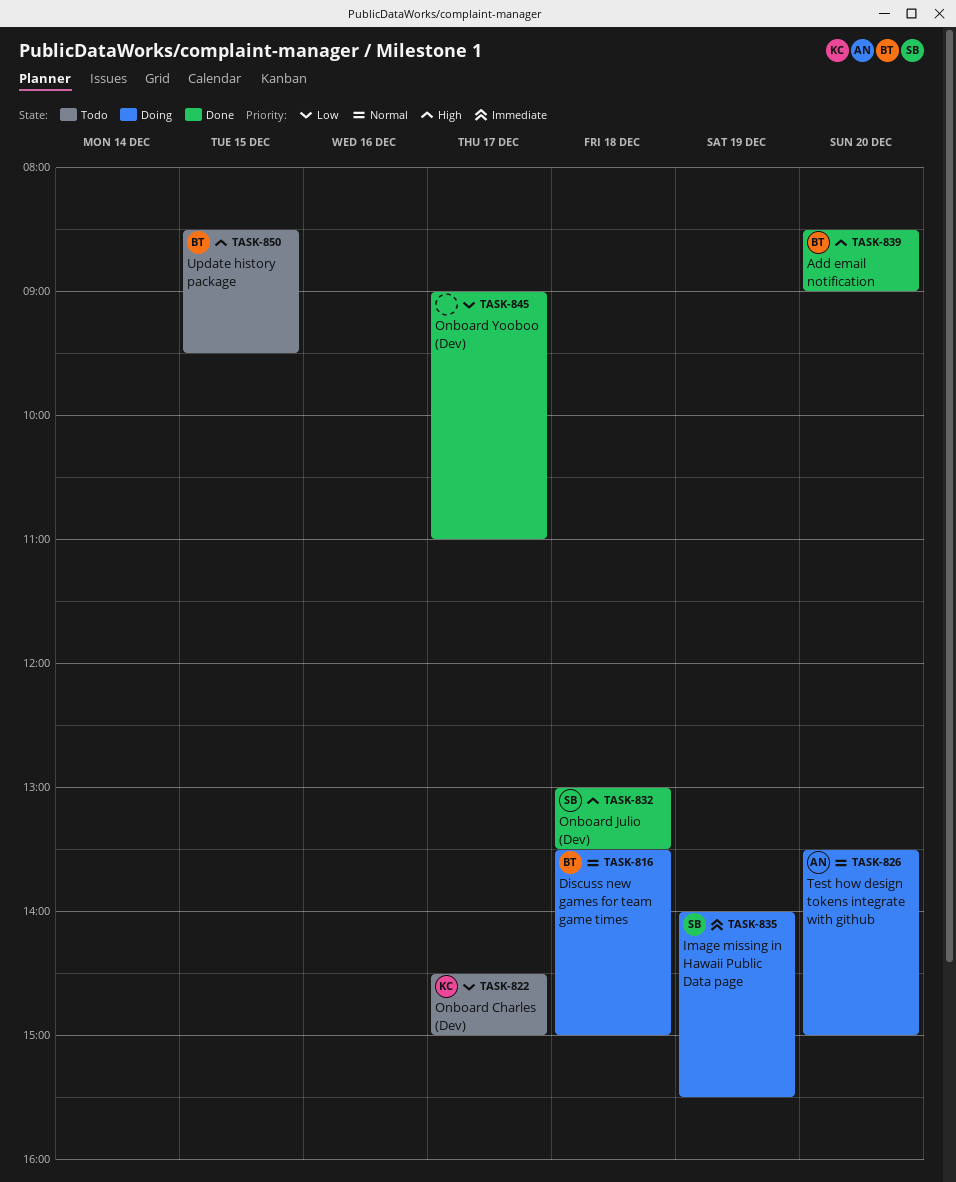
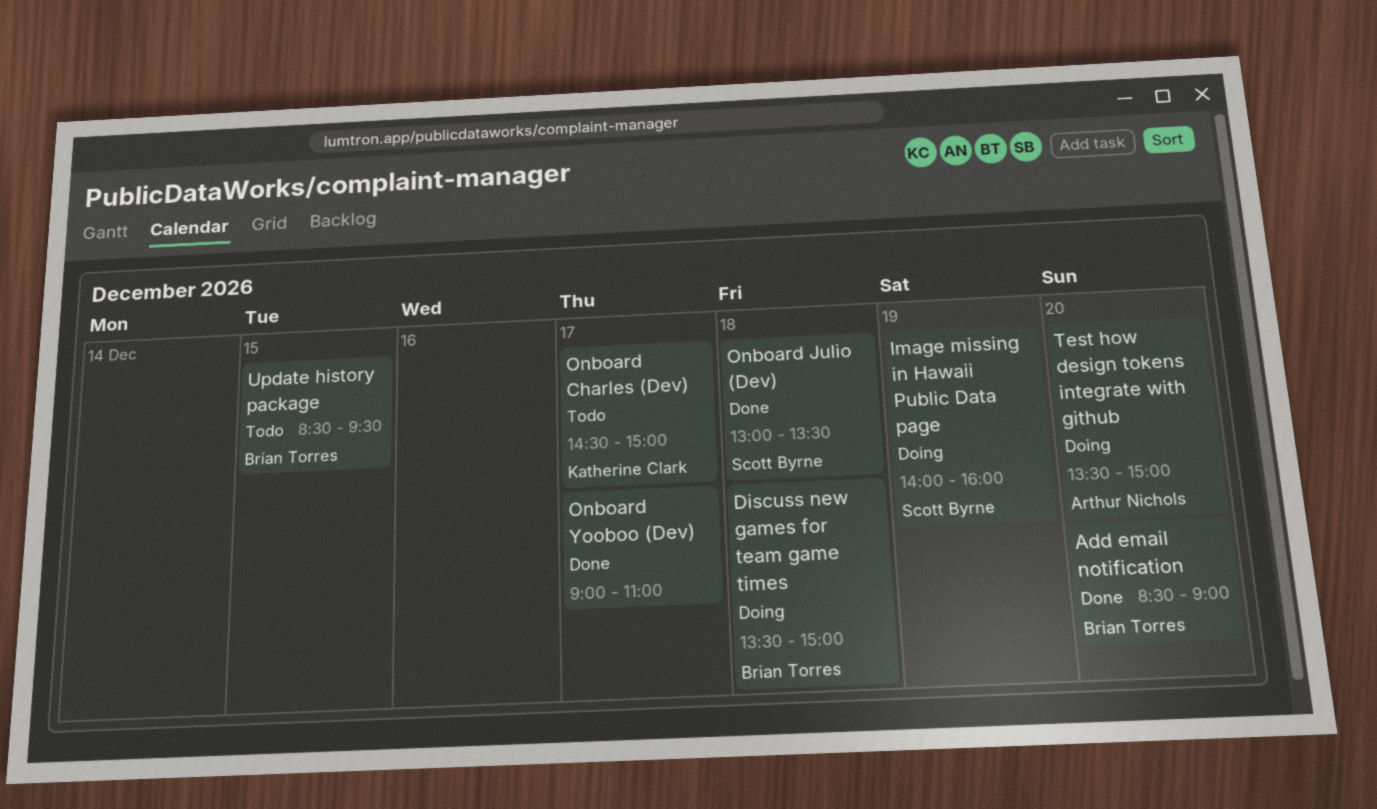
Image missing in Hawaii Public Data page, ends: 15:30 -> 16:00

